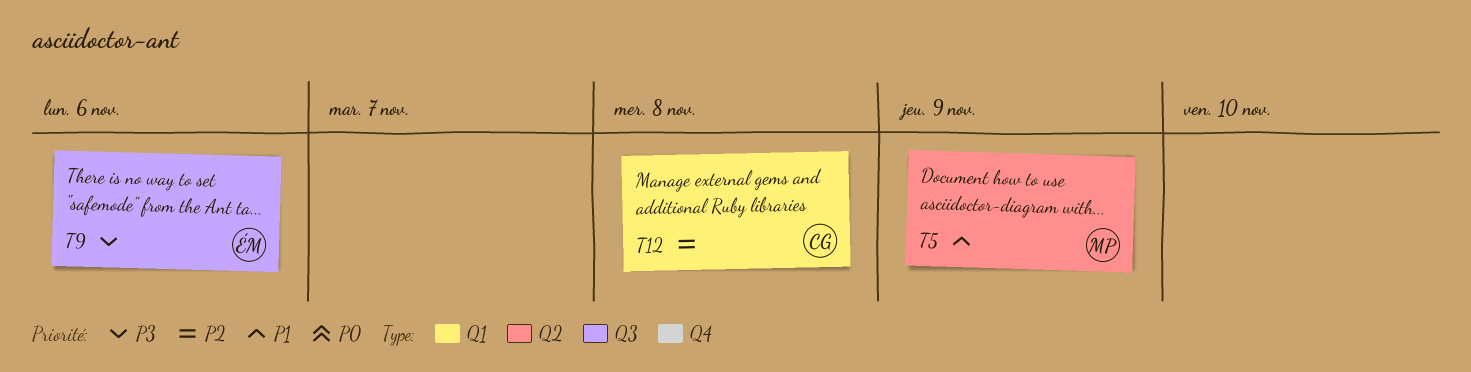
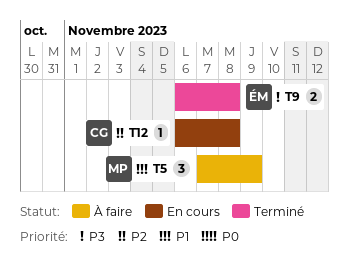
T9, due: Nov 6 -> Nov 8

